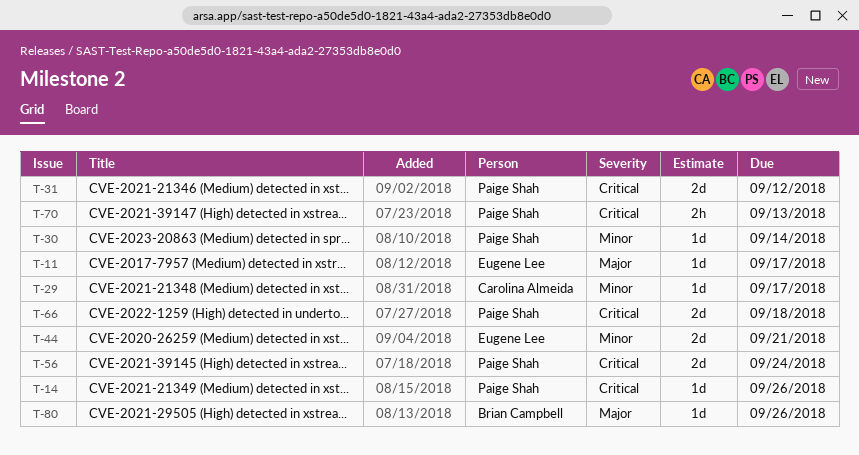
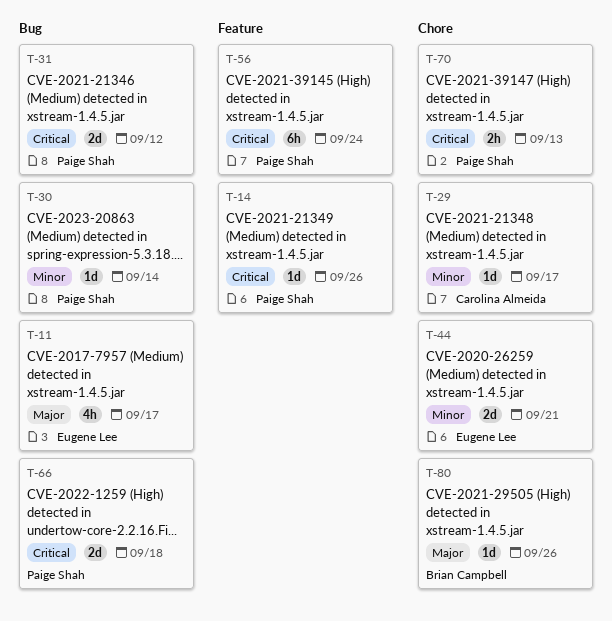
T-11, estimate: 1d -> 4h
T-56, estimate: 2d -> 6h

